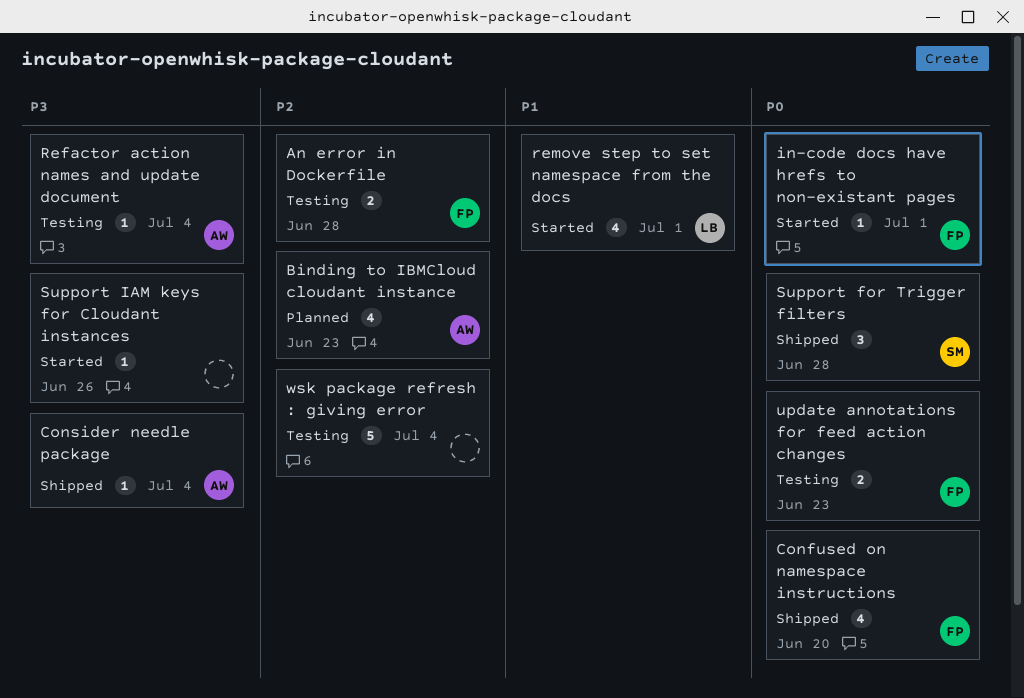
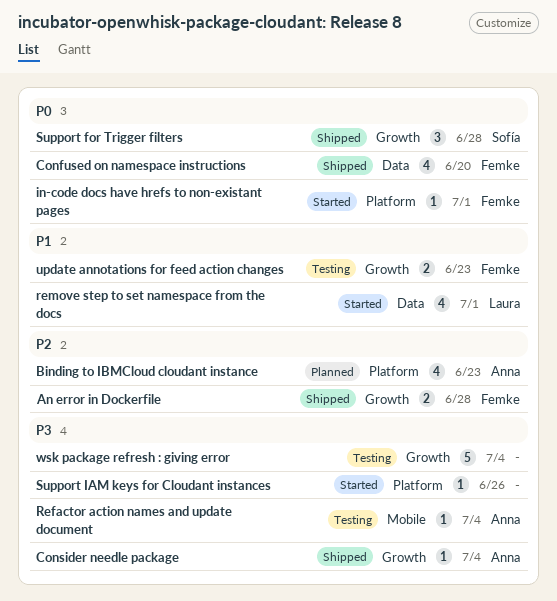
An error in Dockerfile, status: Testing -> Shipped
update annotations for feed action changes, priority: P0 -> P1
wsk package refresh : giving error, priority: P2 -> P3

